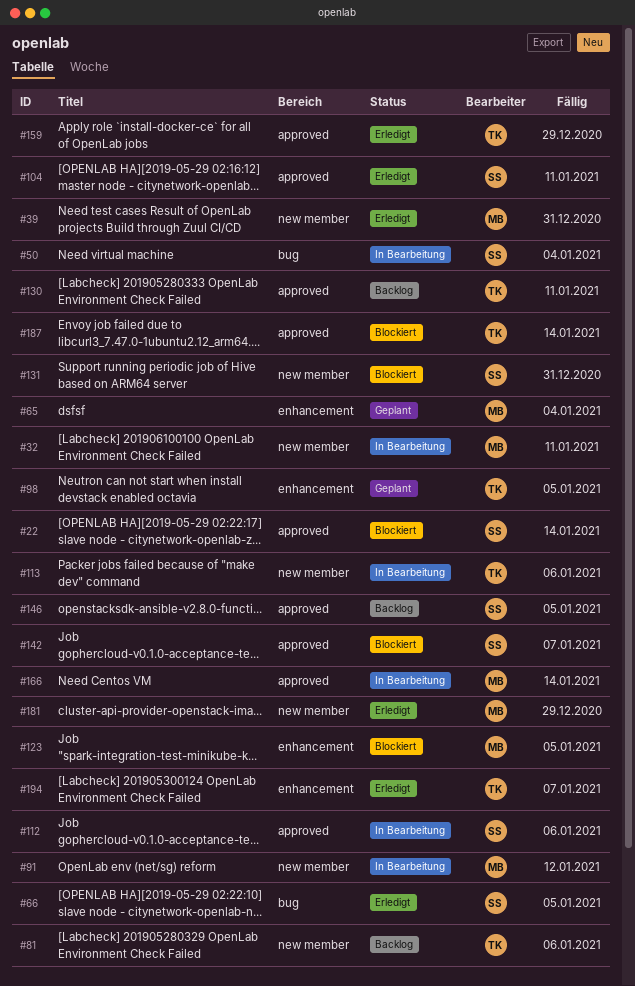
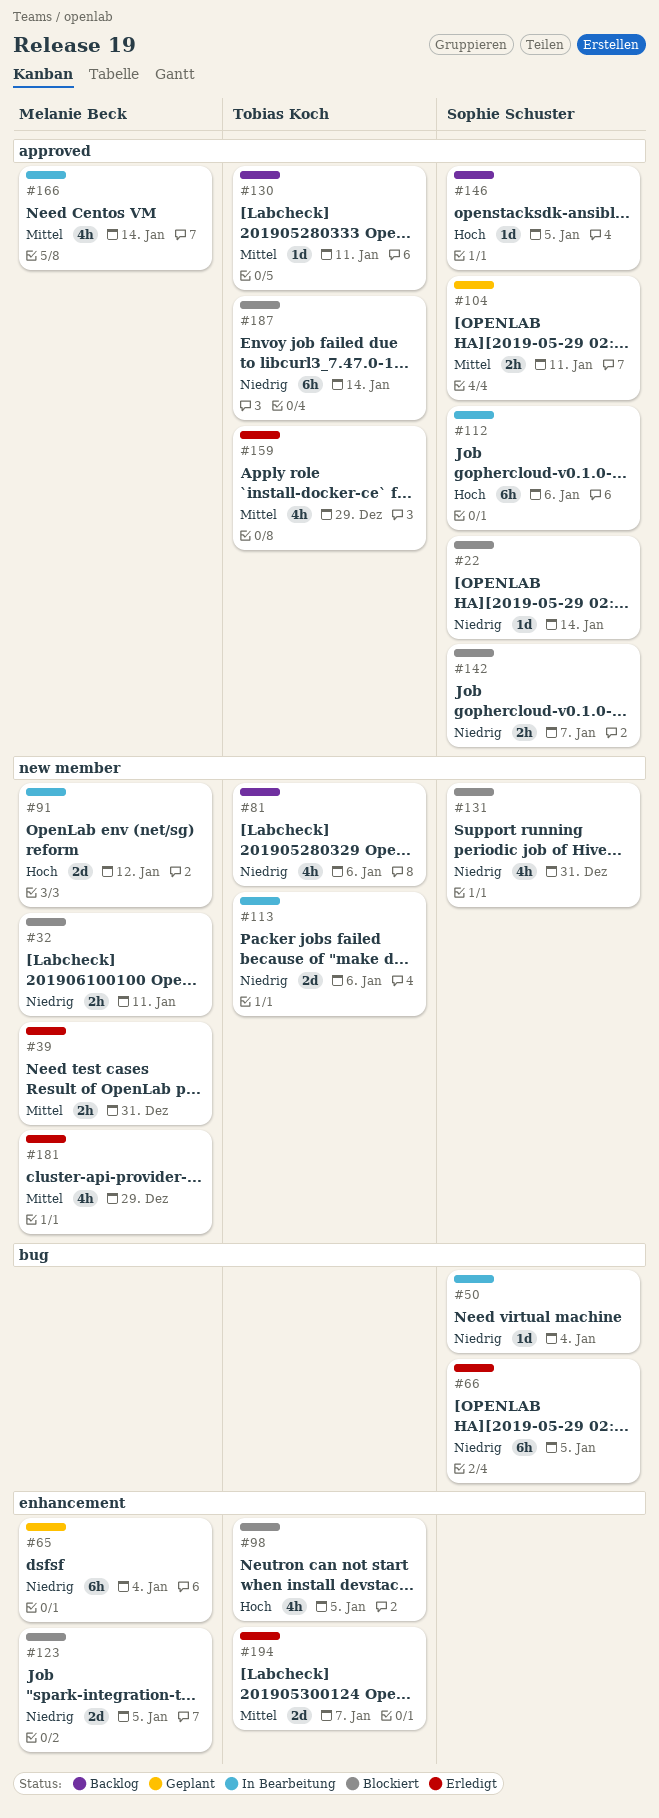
#32, status: In Bearbeitung -> Blockiert
#98, status: Geplant -> Blockiert
#104, status: Erledigt -> Geplant

